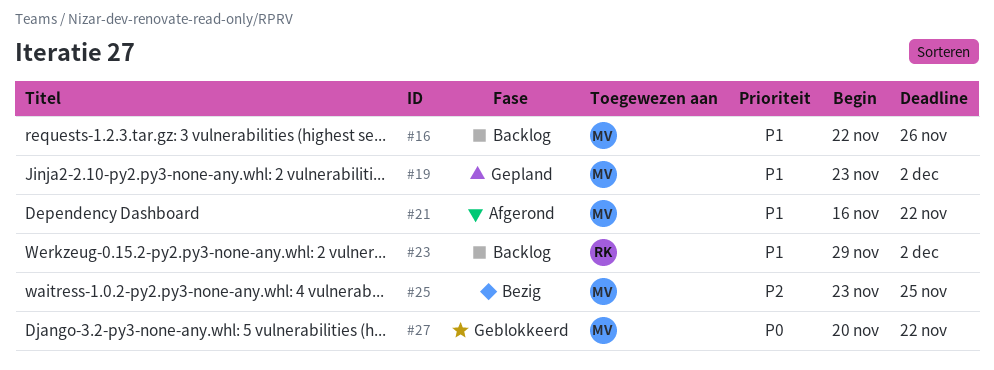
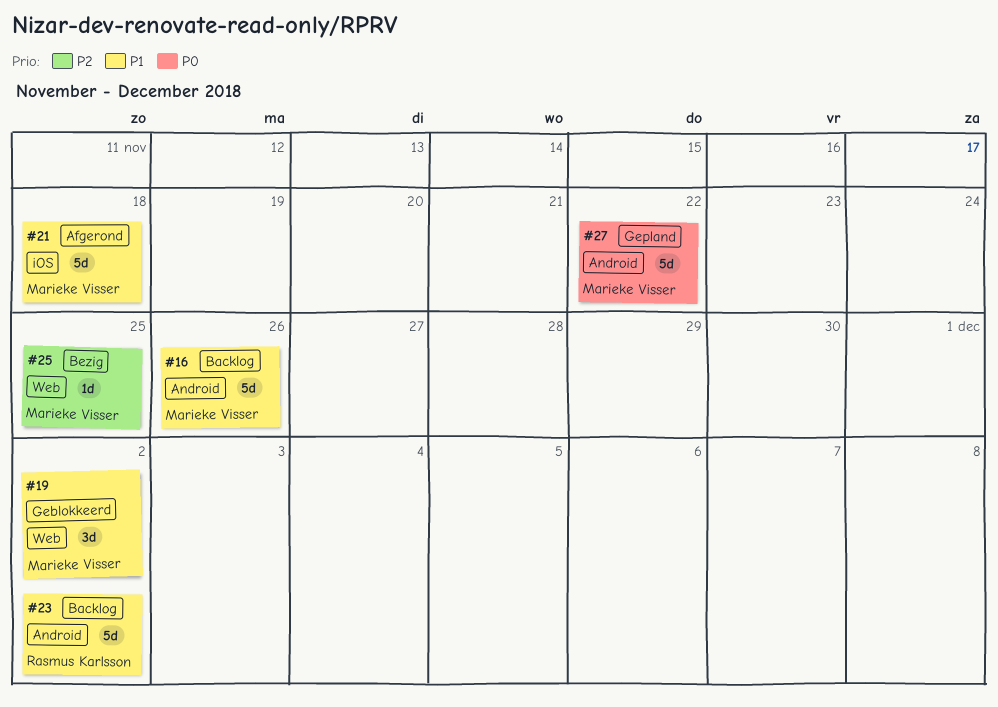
#19, status: Gepland -> Geblokkeerd
#21, due: Nov 22 -> Nov 18
#27, status: Geblokkeerd -> Gepland

